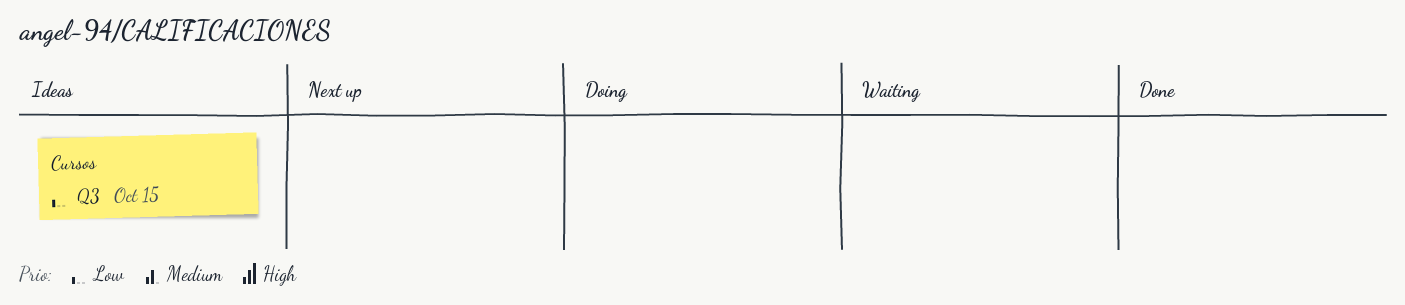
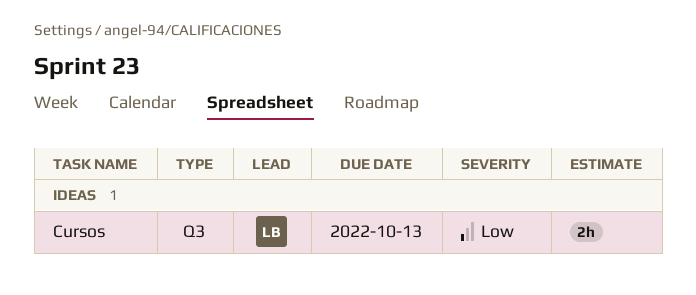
Cursos, due: Oct 15 -> Oct 13

